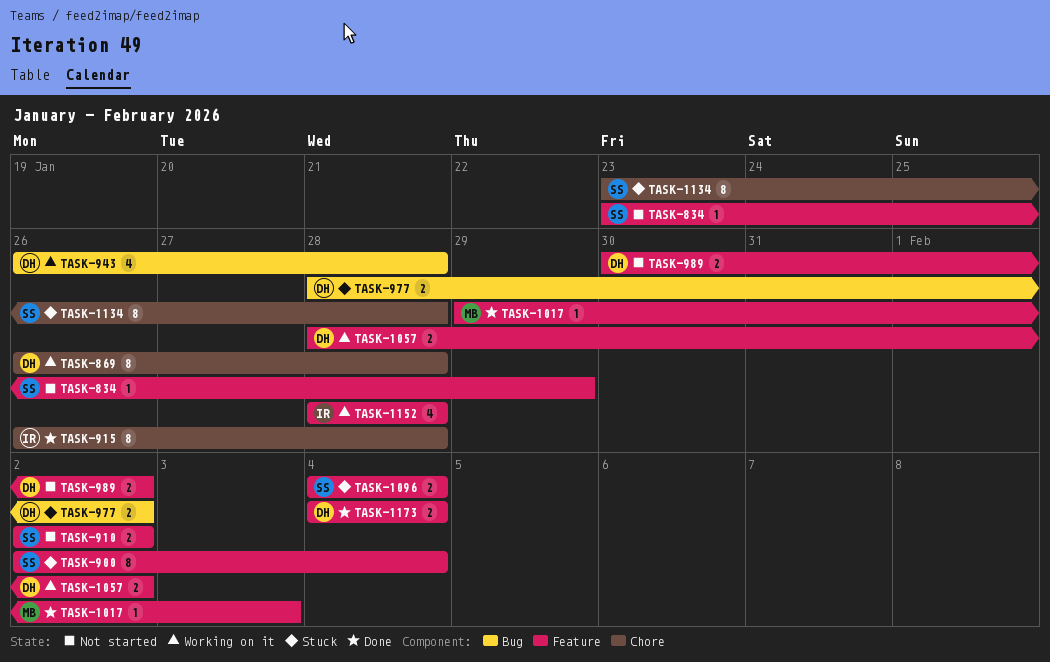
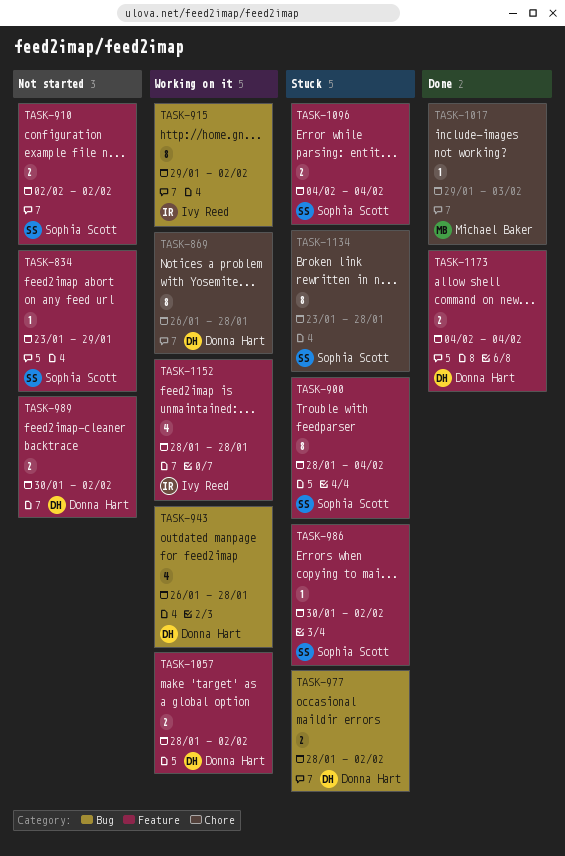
TASK-900, start: Feb 2 -> Jan 28
TASK-915, status: Done -> Working on it
TASK-915, label: Chore -> Bug
TASK-915, start: Jan 26 -> Jan 29
TASK-915, due: Jan 28 -> Feb 2
TASK-986: none -> present
TASK-1017, label: Feature -> Chore

